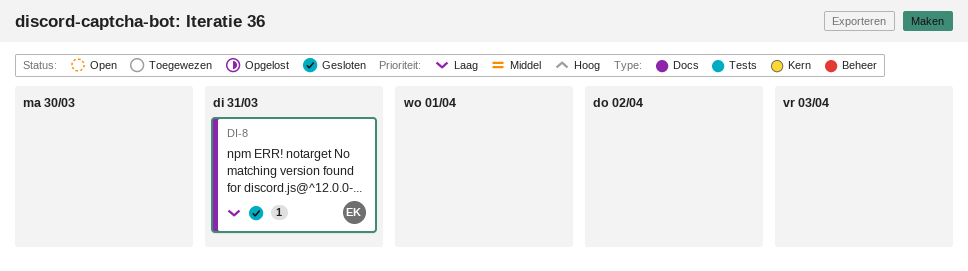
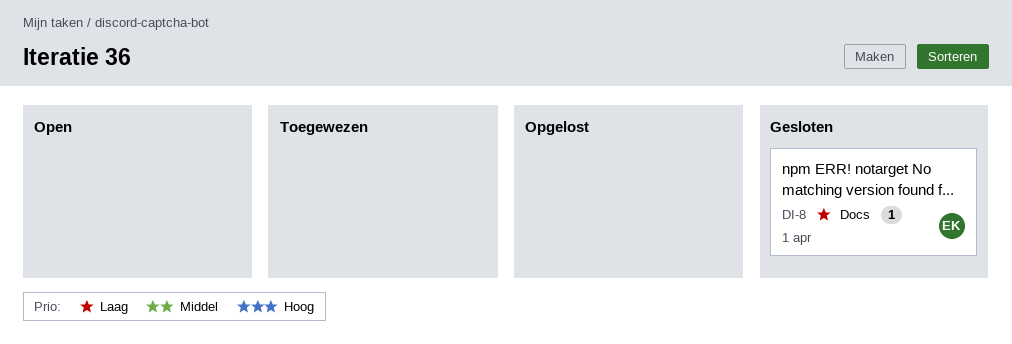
DI-8, due: Mar 31 -> Apr 1

